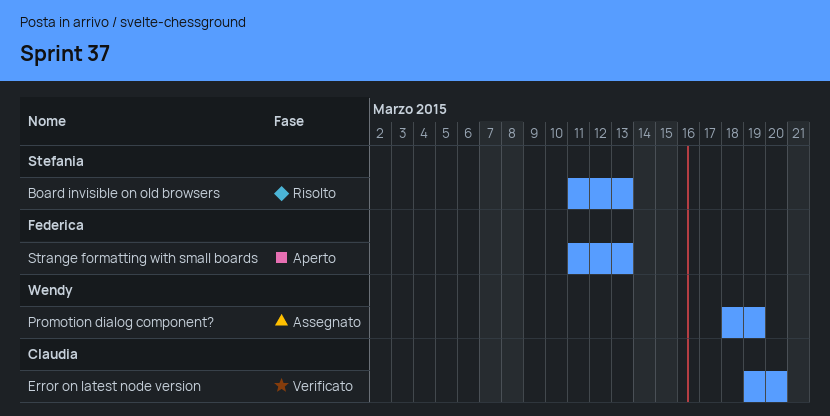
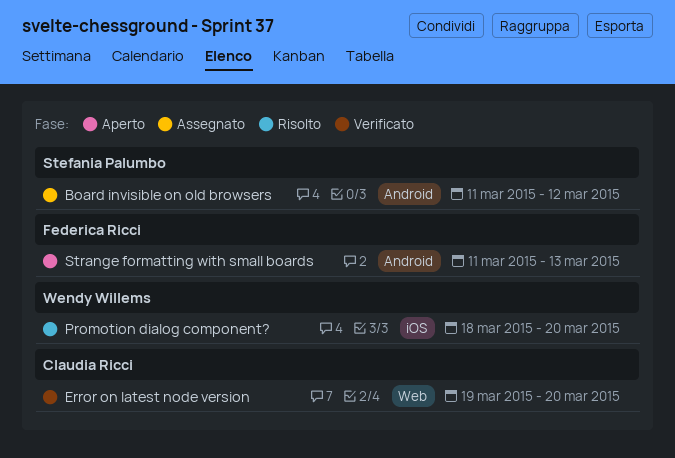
Board invisible on old browsers, status: Risolto -> Assegnato
Board invisible on old browsers, due: Mar 13 -> Mar 12
Promotion dialog component?, status: Assegnato -> Risolto
Promotion dialog component?, due: Mar 19 -> Mar 20

